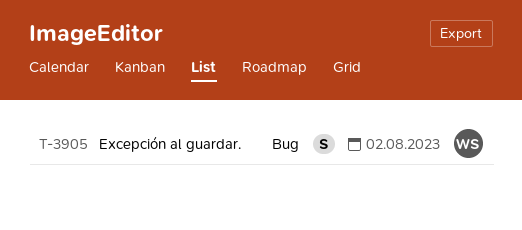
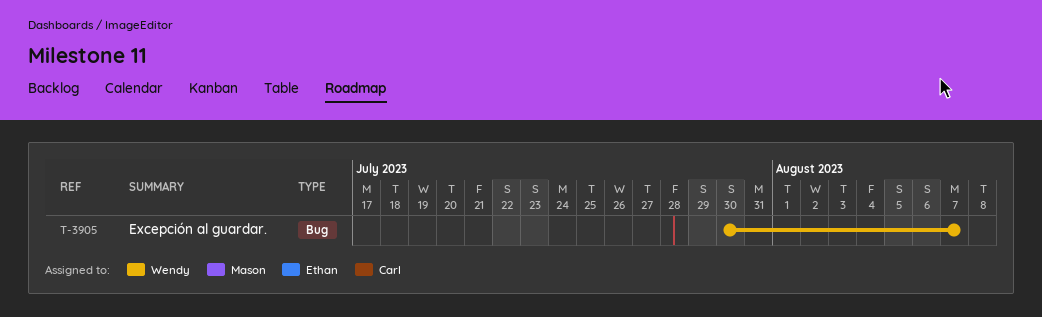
T-3905, due: Aug 2 -> Aug 7

